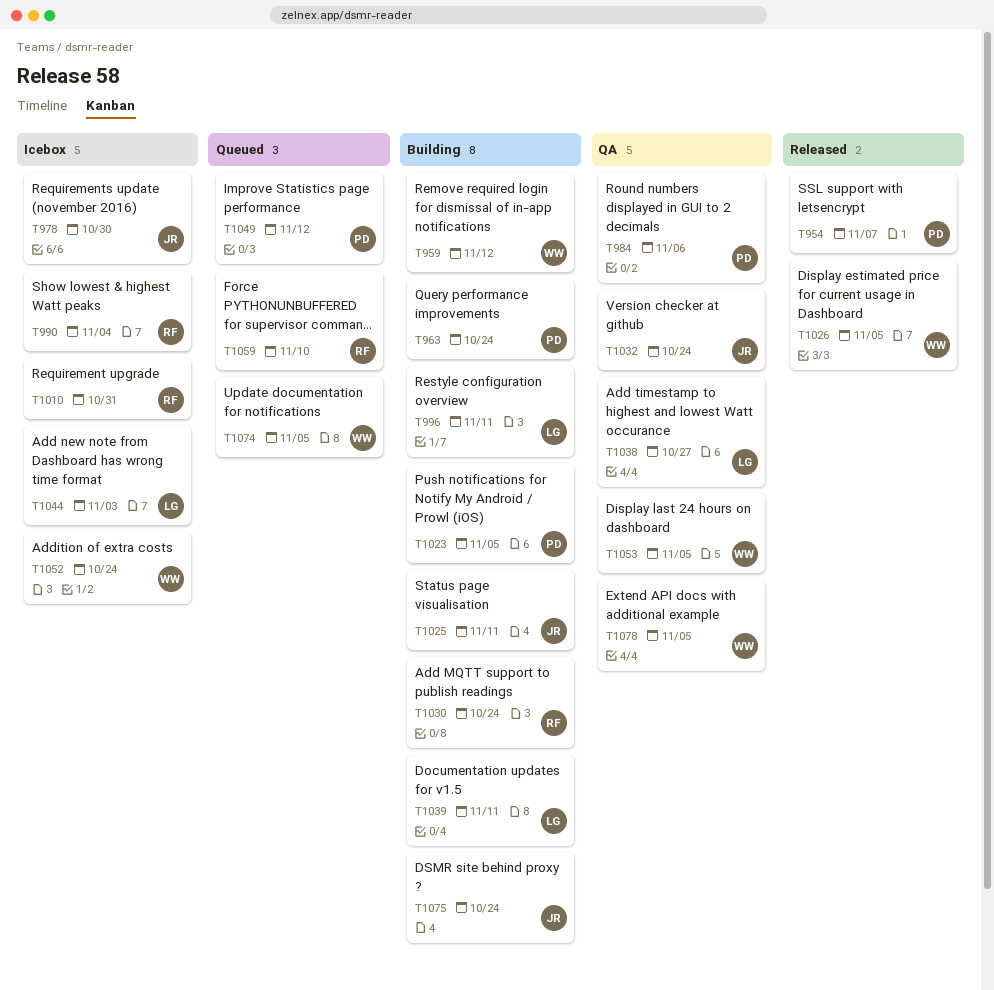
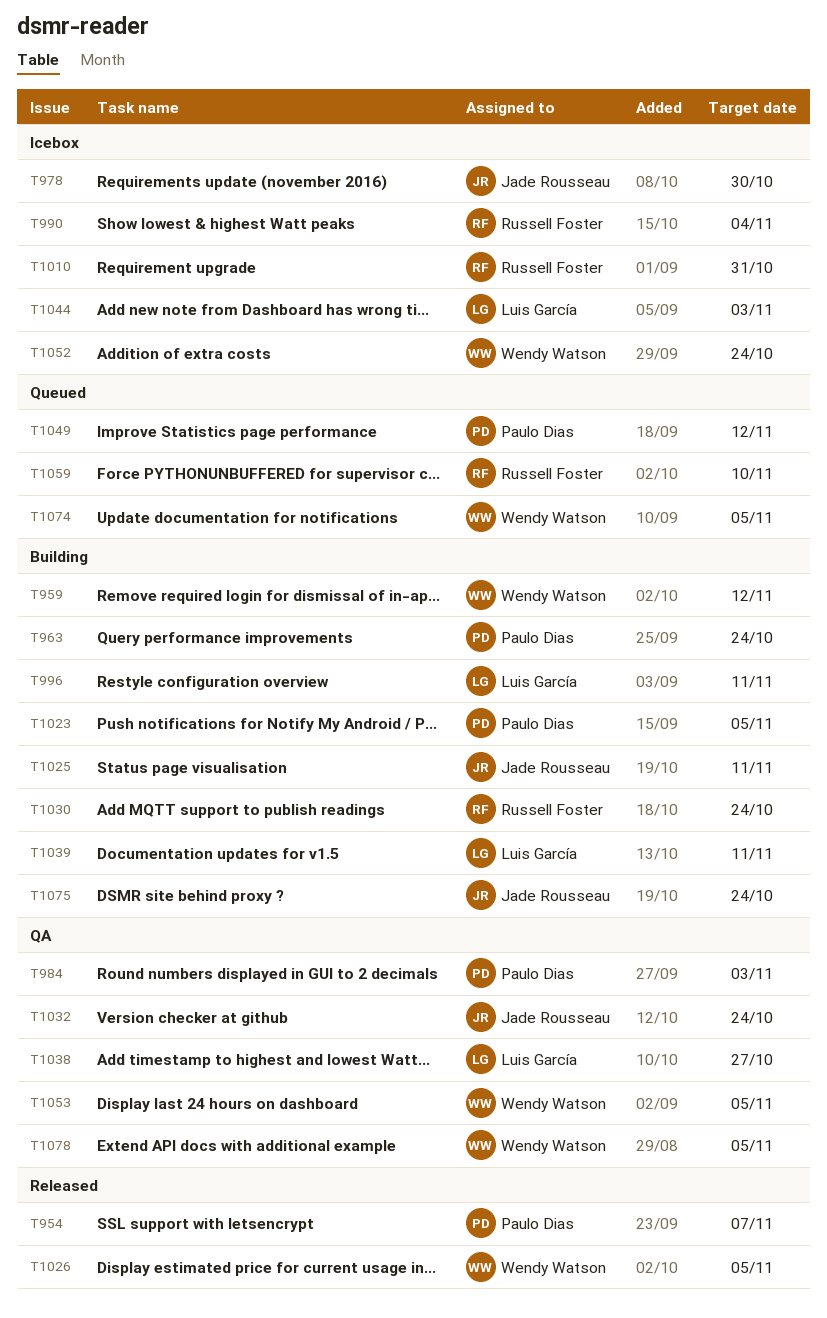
T984, due: Nov 6 -> Nov 3

